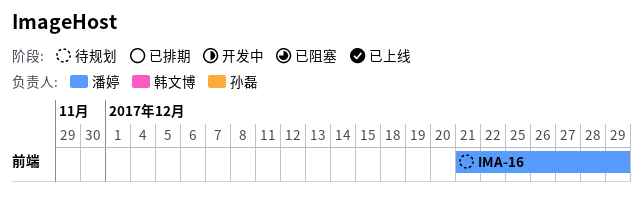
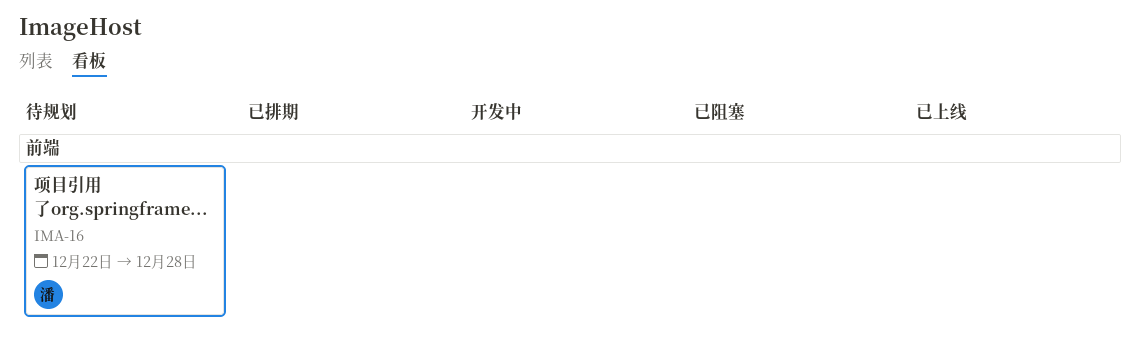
IMA-16, start: Dec 21 -> Dec 22
IMA-16, due: Dec 29 -> Dec 28

